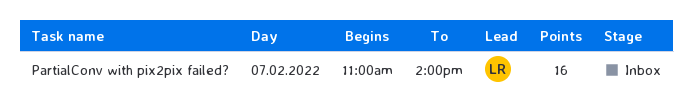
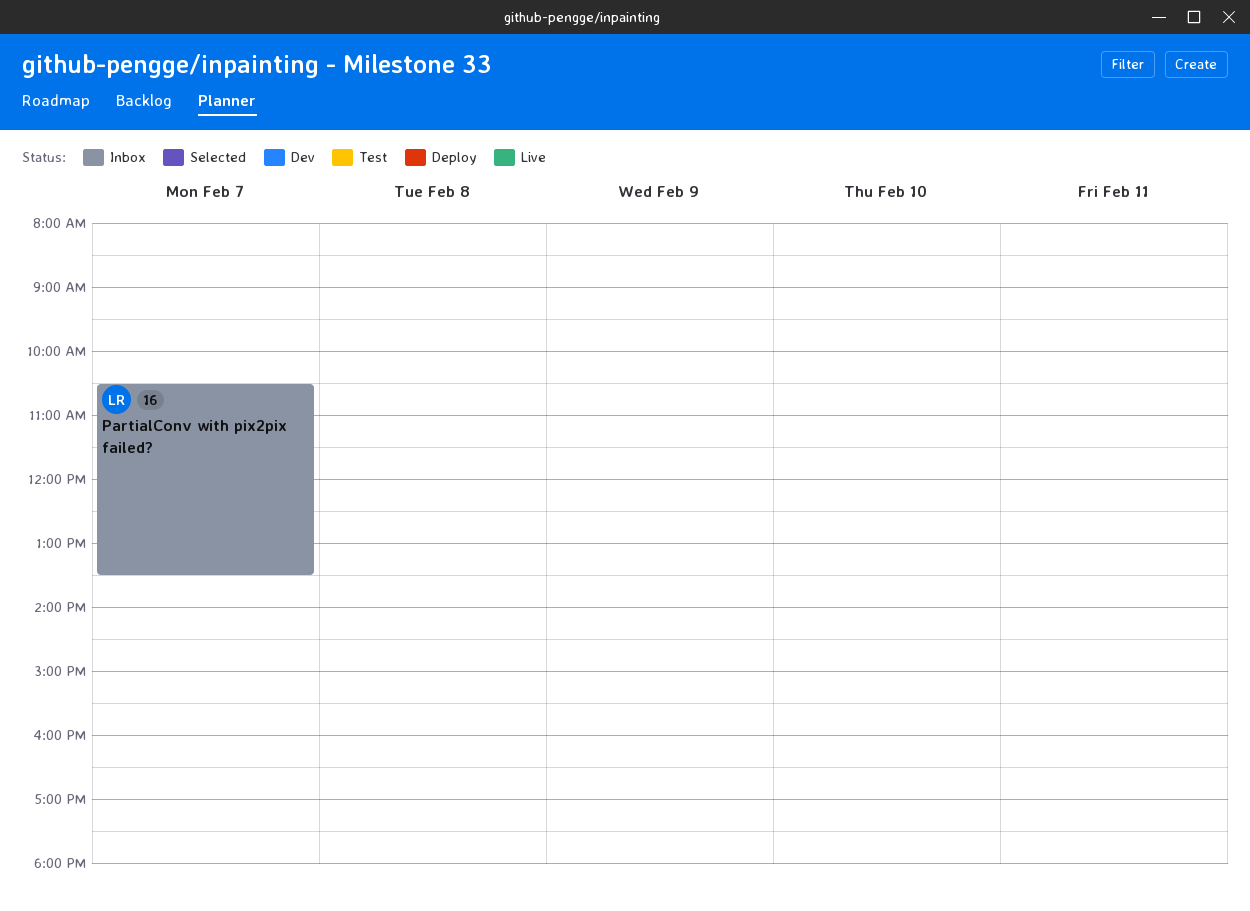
PartialConv with pix2pix failed?, begins: 11:00 -> 10:30
PartialConv with pix2pix failed?, ends: 14:00 -> 13:30

